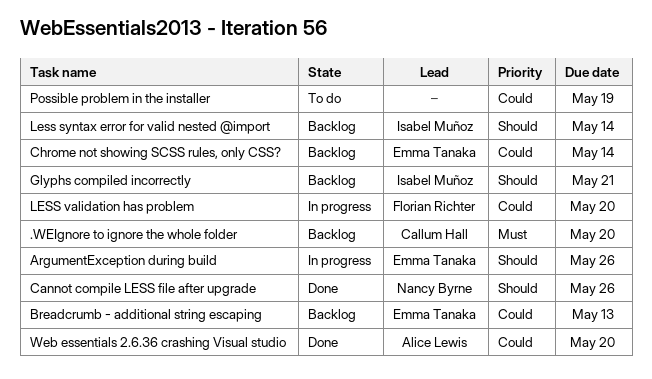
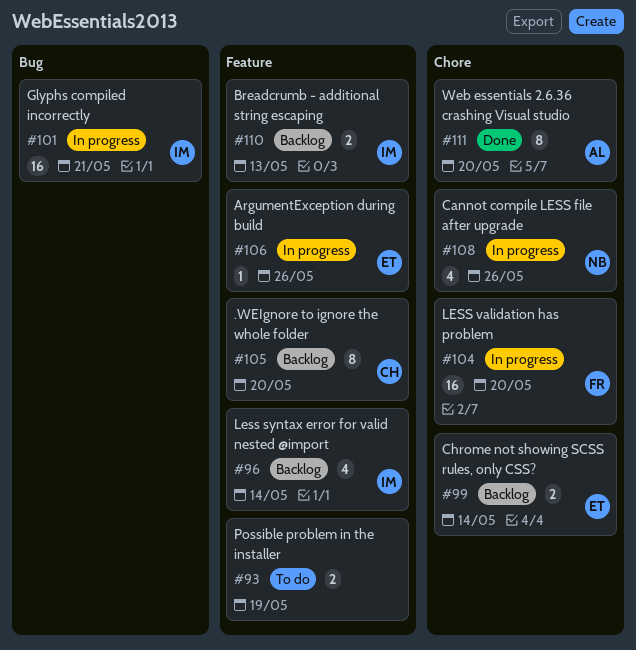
Breadcrumb - additional string escaping, owner: Emma Tanaka -> Isabel Muñoz
Cannot compile LESS file after upgrade, status: Done -> In progress
Glyphs compiled incorrectly, status: Backlog -> In progress

